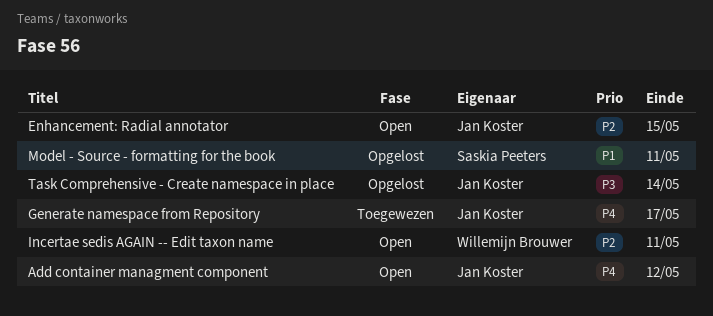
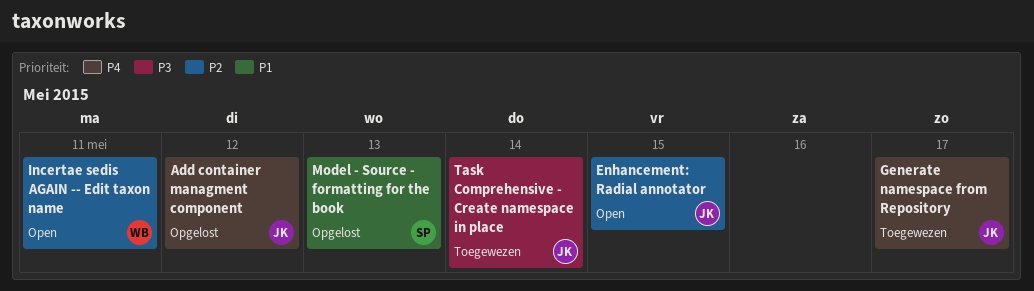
Add container managment component, status: Open -> Opgelost
Model - Source - formatting for the book, due: May 11 -> May 13
Task Comprehensive - Create namespace in place, status: Opgelost -> Toegewezen

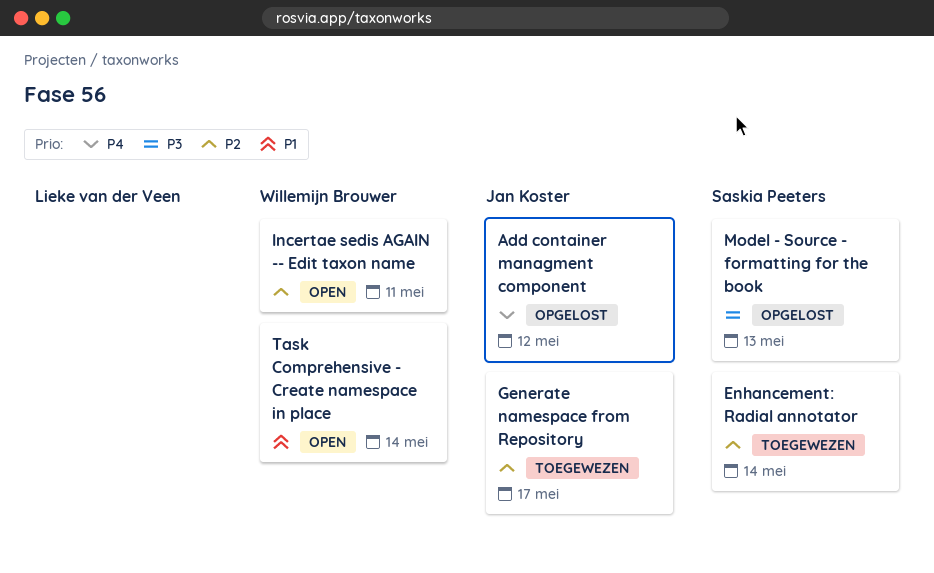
Enhancement: Radial annotator, status: Open -> Toegewezen
Enhancement: Radial annotator, owner: Jan Koster -> Saskia Peeters
Enhancement: Radial annotator, due: May 15 -> May 14
Generate namespace from Repository, priority: P4 -> P2
Model - Source - formatting for the book, priority: P1 -> P3
Task Comprehensive - Create namespace in place, status: Toegewezen -> Open
Task Comprehensive - Create namespace in place, owner: Jan Koster -> Willemijn Brouwer
Task Comprehensive - Create namespace in place, priority: P3 -> P1

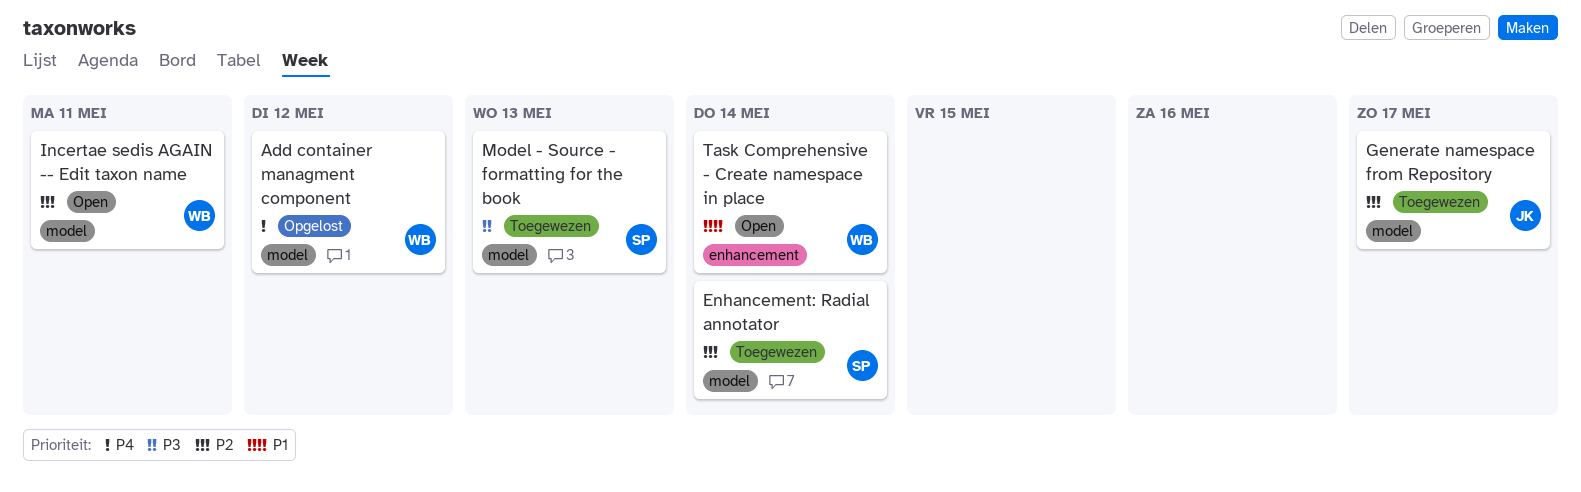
Add container managment component, owner: Jan Koster -> Willemijn Brouwer
Model - Source - formatting for the book, status: Opgelost -> Toegewezen

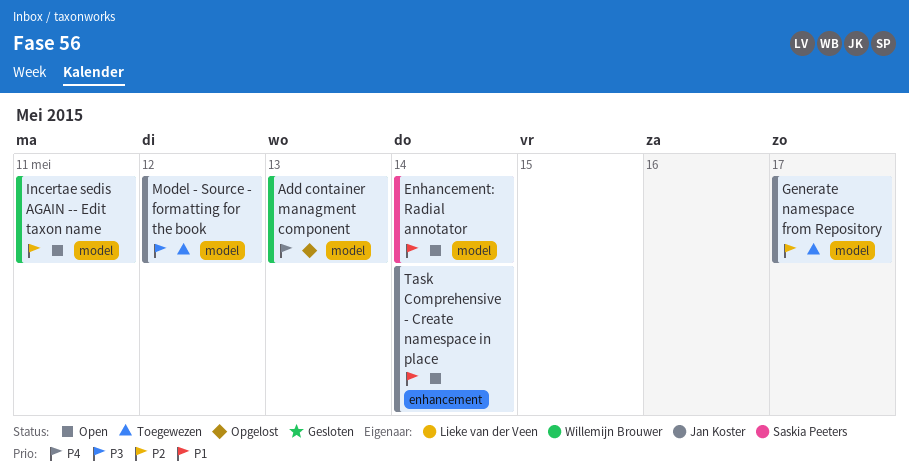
Add container managment component, due: May 12 -> May 13
Enhancement: Radial annotator, status: Toegewezen -> Open
Enhancement: Radial annotator, priority: P2 -> P1
Model - Source - formatting for the book, owner: Saskia Peeters -> Jan Koster
Model - Source - formatting for the book, due: May 13 -> May 12
Task Comprehensive - Create namespace in place, owner: Willemijn Brouwer -> Jan Koster

